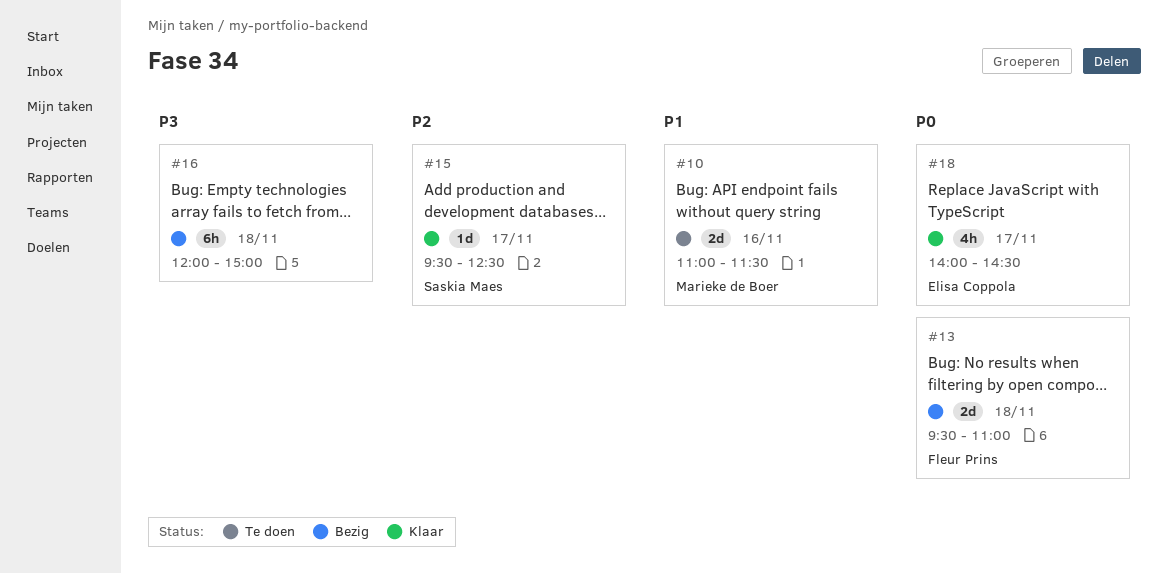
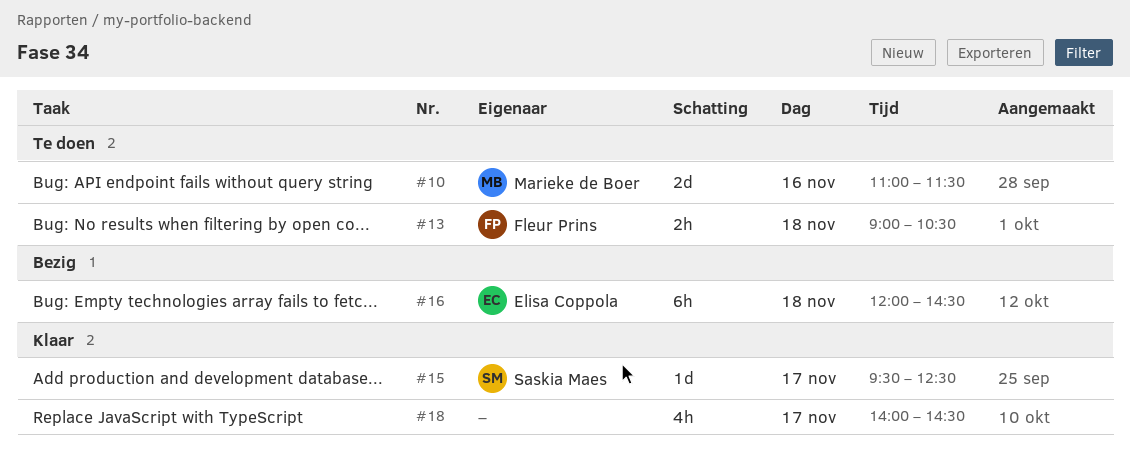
#13, status: Bezig -> Te doen
#13, estimate: 2d -> 2h
#13, begins: 09:30 -> 09:00
#13, ends: 11:00 -> 10:30
#16, owner: none -> Elisa Coppola
#16, ends: 15:00 -> 14:30
#18, owner: Elisa Coppola -> none

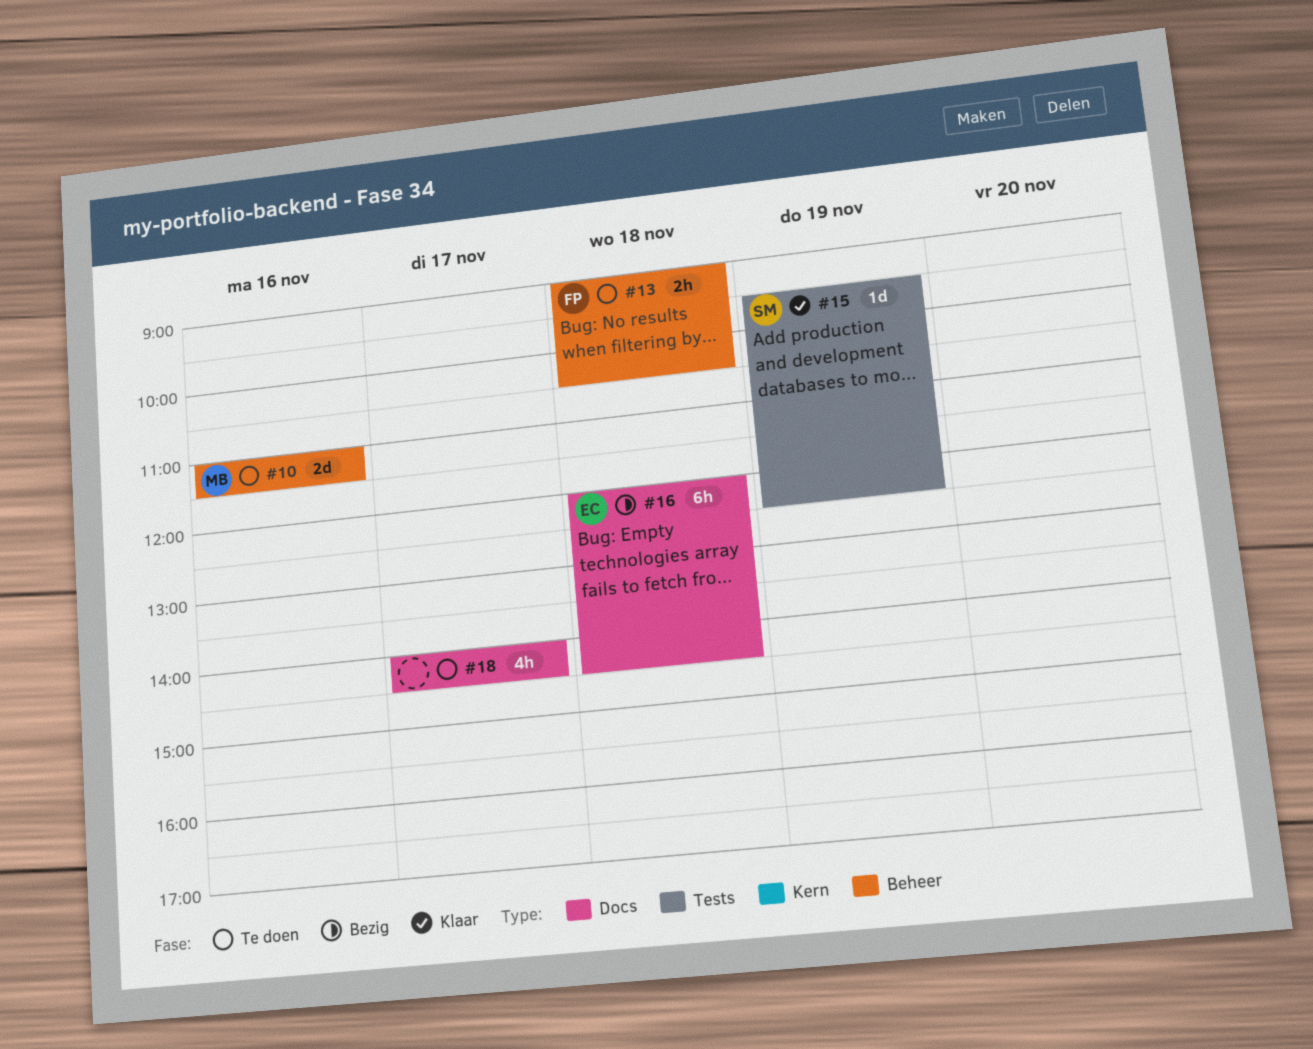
#15, day: Nov 17 -> Nov 19
#18, status: Klaar -> Te doen

